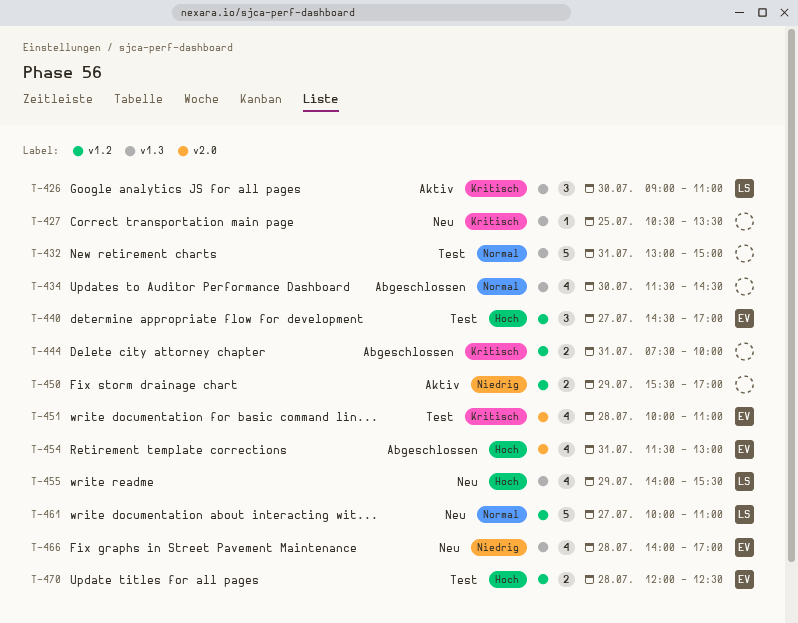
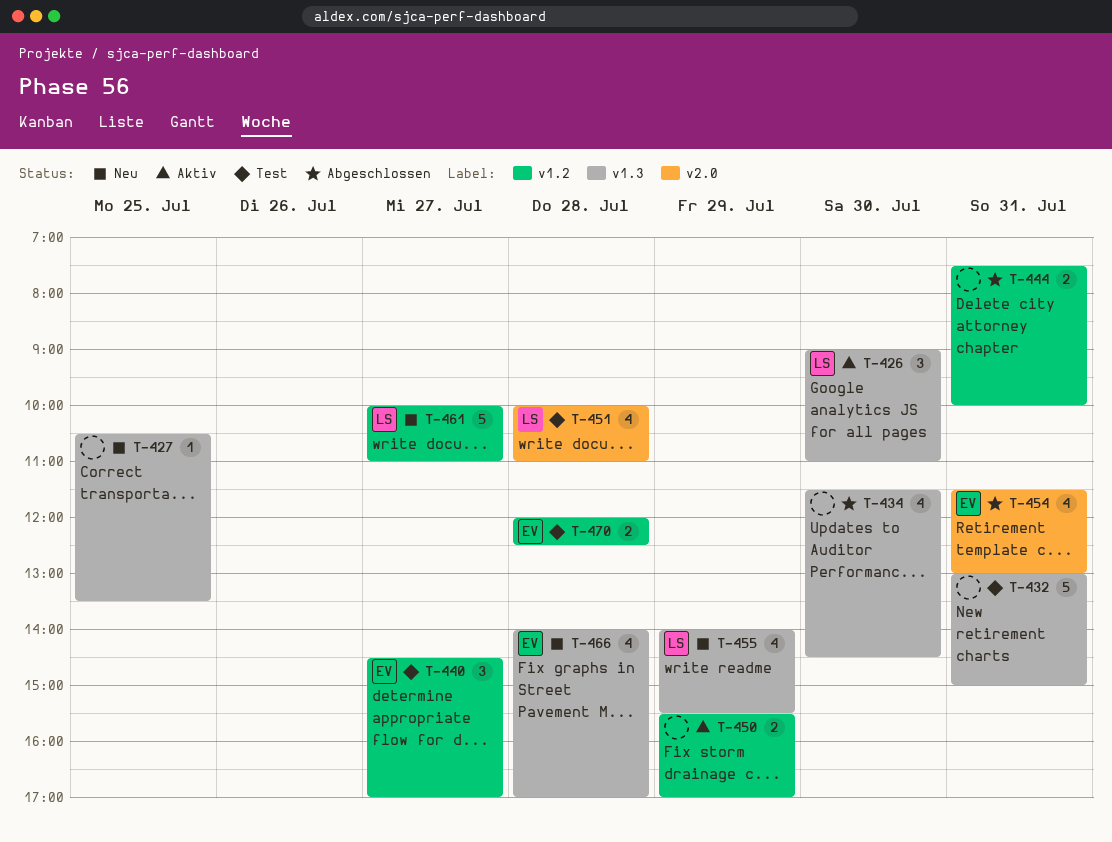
T-451, owner: EV -> LS

